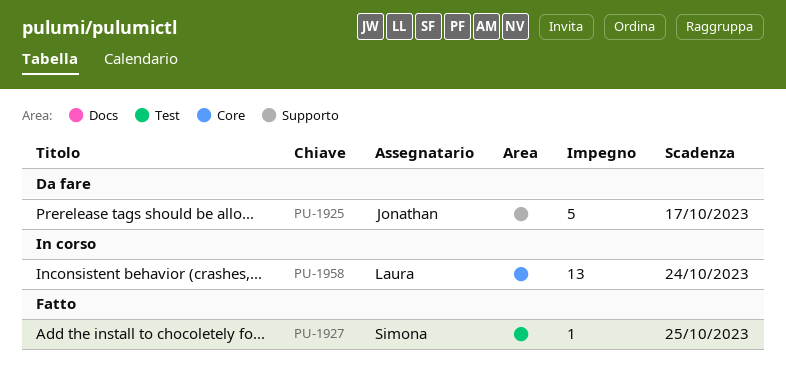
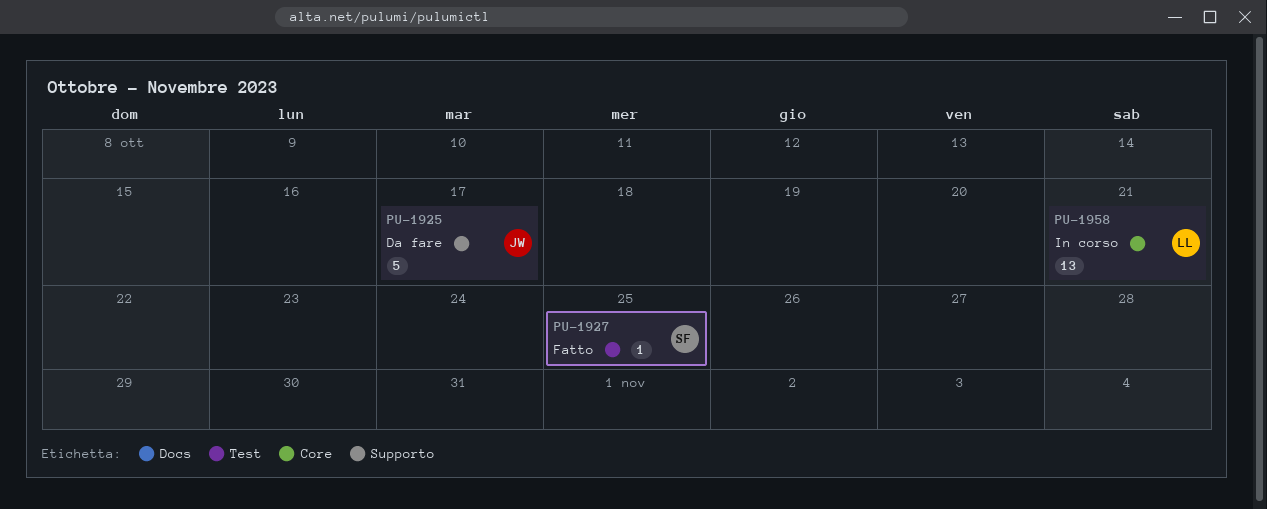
PU-1958, due: Oct 24 -> Oct 21

